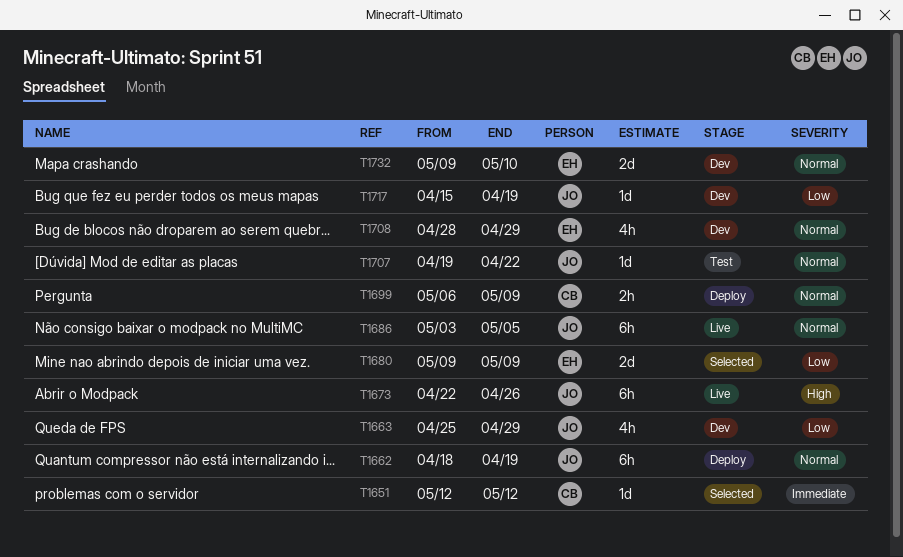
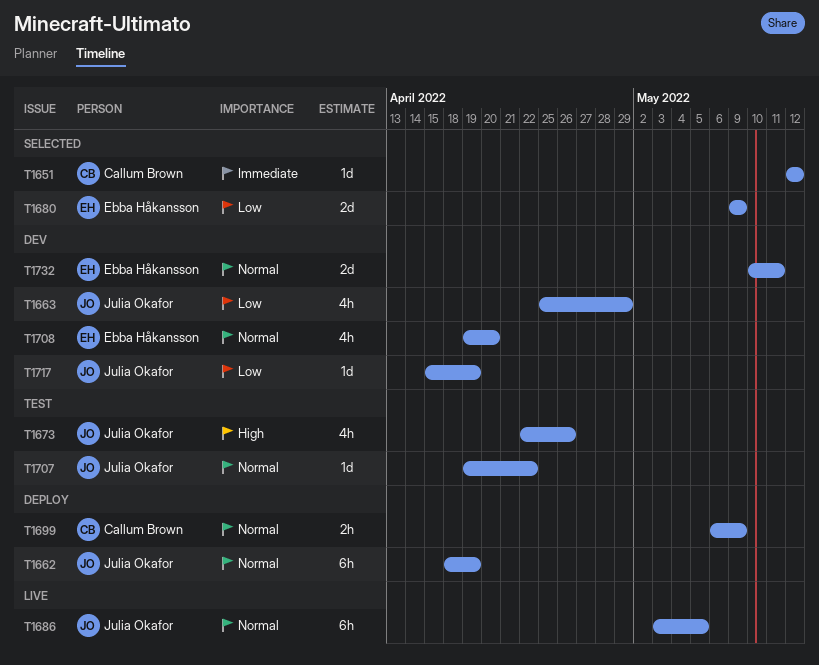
T1673, status: Live -> Test
T1673, estimate: 6h -> 4h
T1708, start: Apr 28 -> Apr 19
T1708, due: Apr 29 -> Apr 20
T1732, start: May 9 -> May 10
T1732, due: May 10 -> May 11

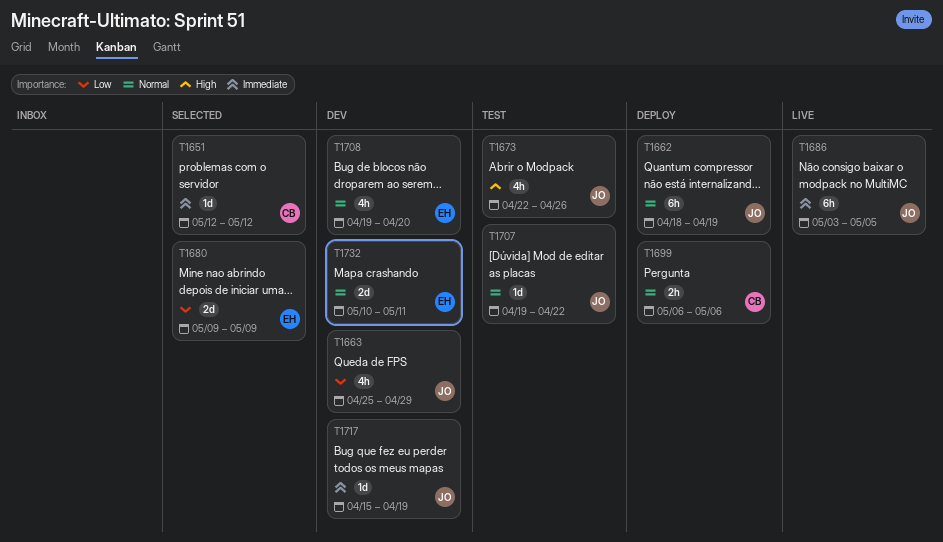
T1686, priority: Normal -> Immediate
T1699, due: May 9 -> May 6
T1717, priority: Low -> Immediate

